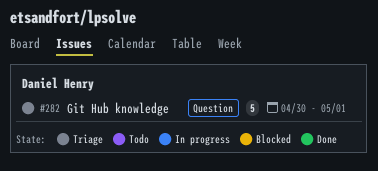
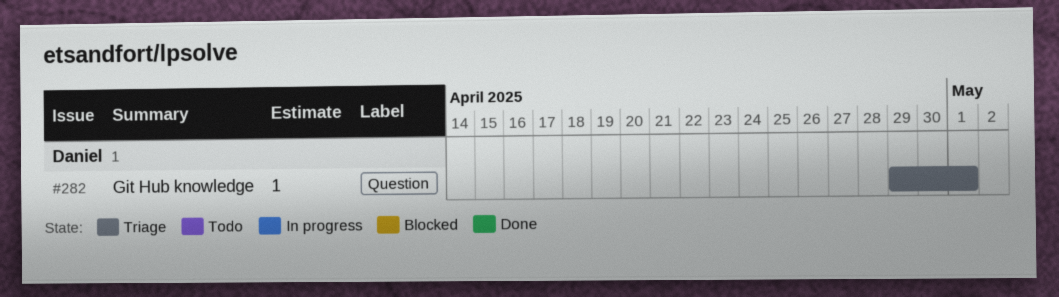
#282, estimate: 5 -> 1
#282, start: Apr 30 -> Apr 29

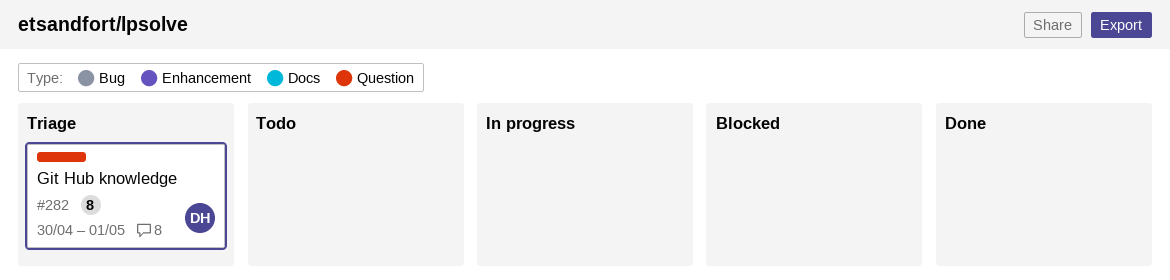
#282, estimate: 1 -> 8
#282, start: Apr 29 -> Apr 30

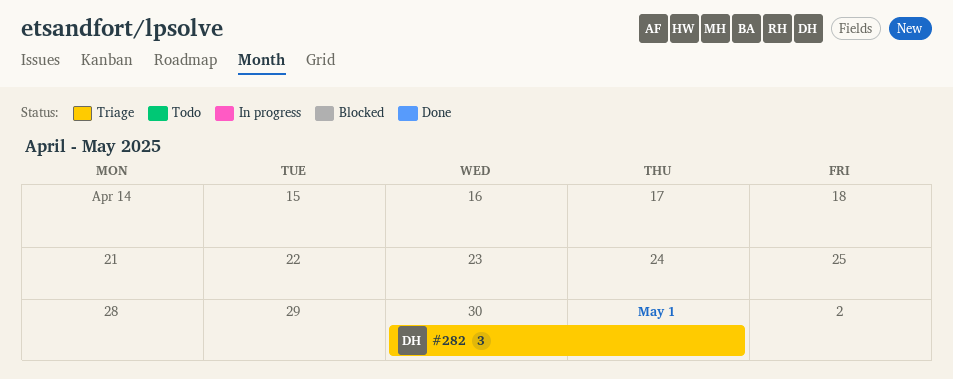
#282, estimate: 8 -> 3

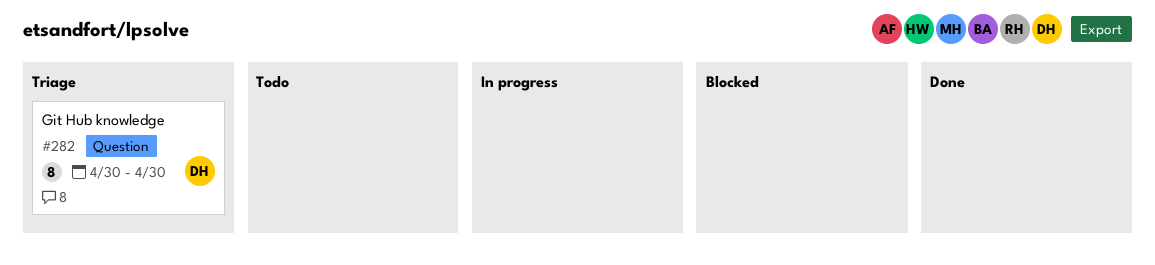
#282, estimate: 3 -> 8
#282, due: May 1 -> Apr 30

